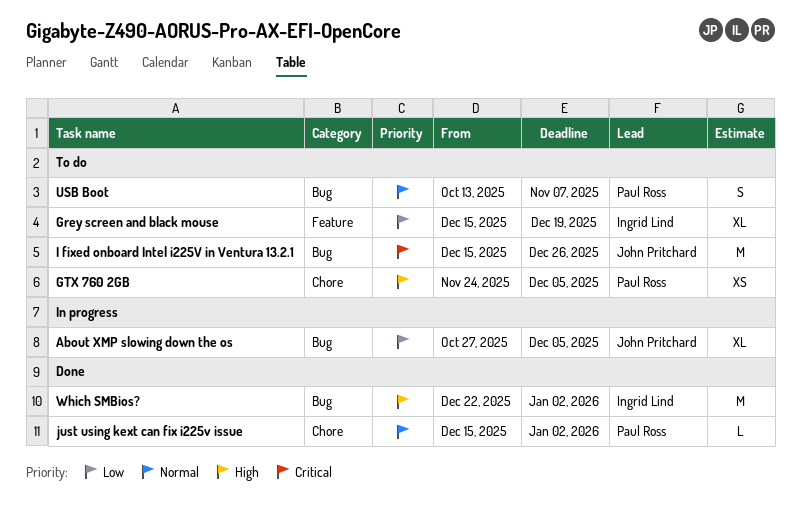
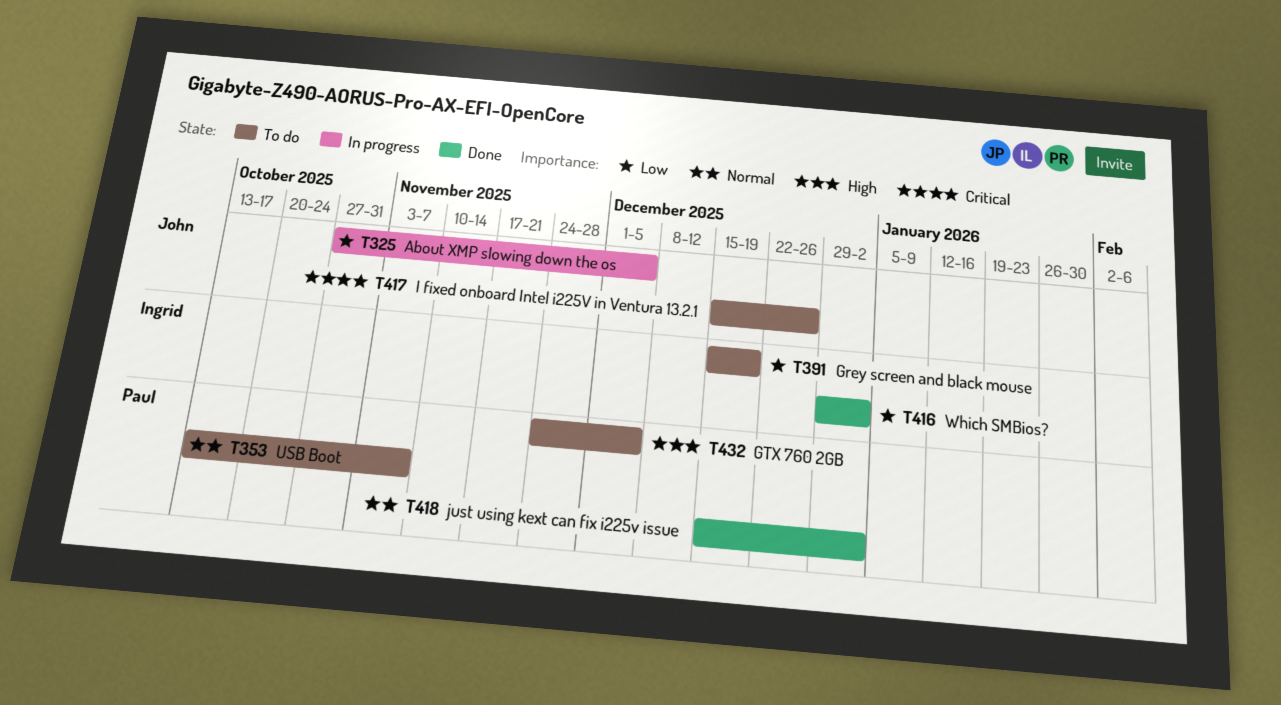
Which SMBios?, priority: High -> Low
Which SMBios?, start: Dec 22 -> Dec 29

